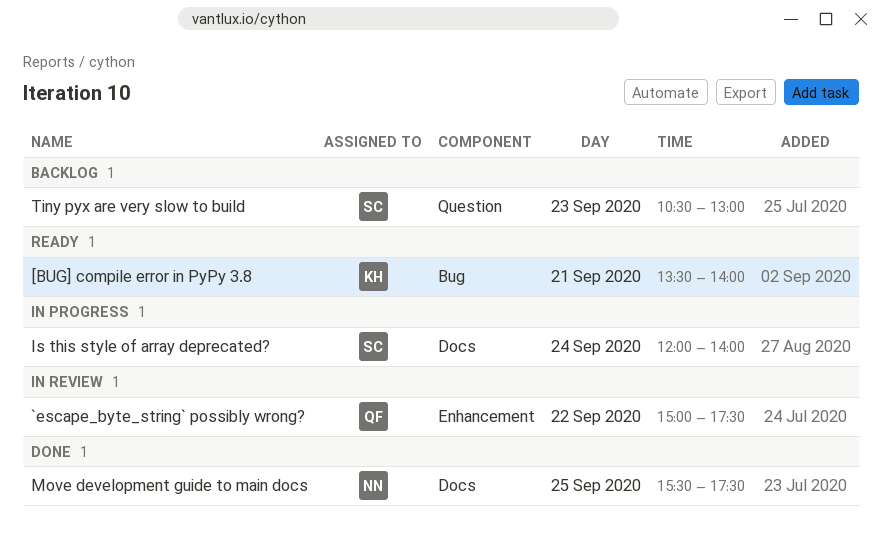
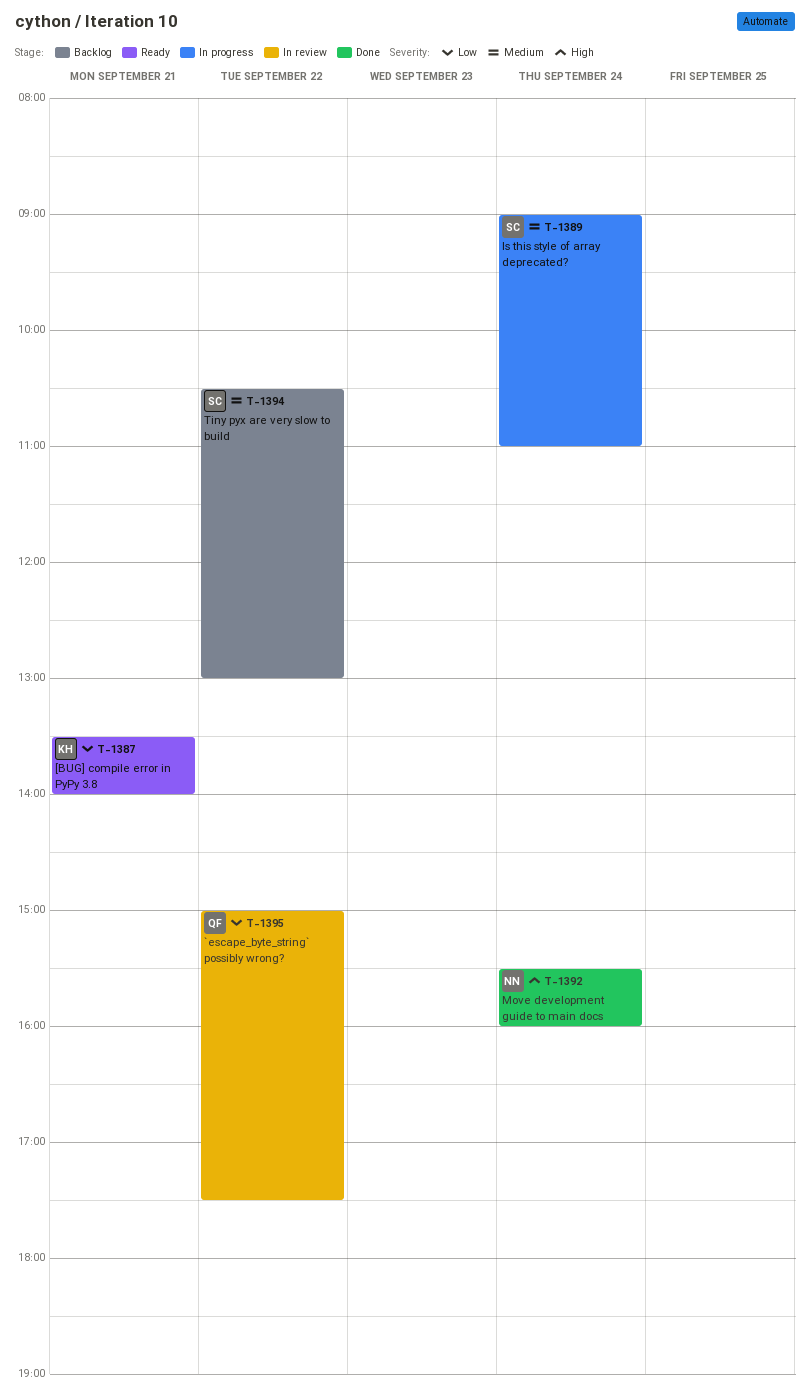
Is this style of array deprecated?, begins: 12:00 -> 09:00
Is this style of array deprecated?, ends: 14:00 -> 11:00
Move development guide to main docs, day: Sep 25 -> Sep 24
Move development guide to main docs, ends: 17:30 -> 16:00
Tiny pyx are very slow to build, day: Sep 23 -> Sep 22

